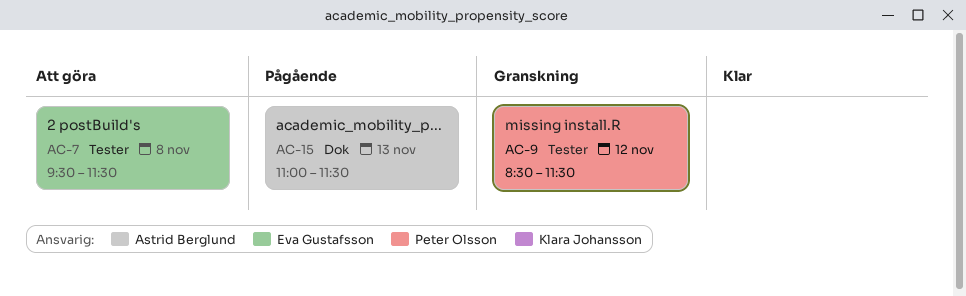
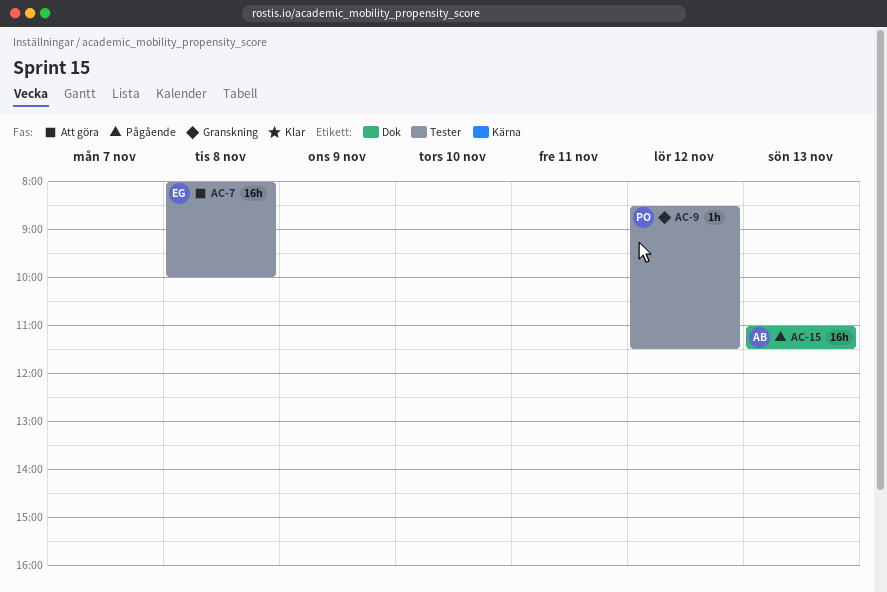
AC-7, begins: 09:30 -> 08:00
AC-7, ends: 11:30 -> 10:00

